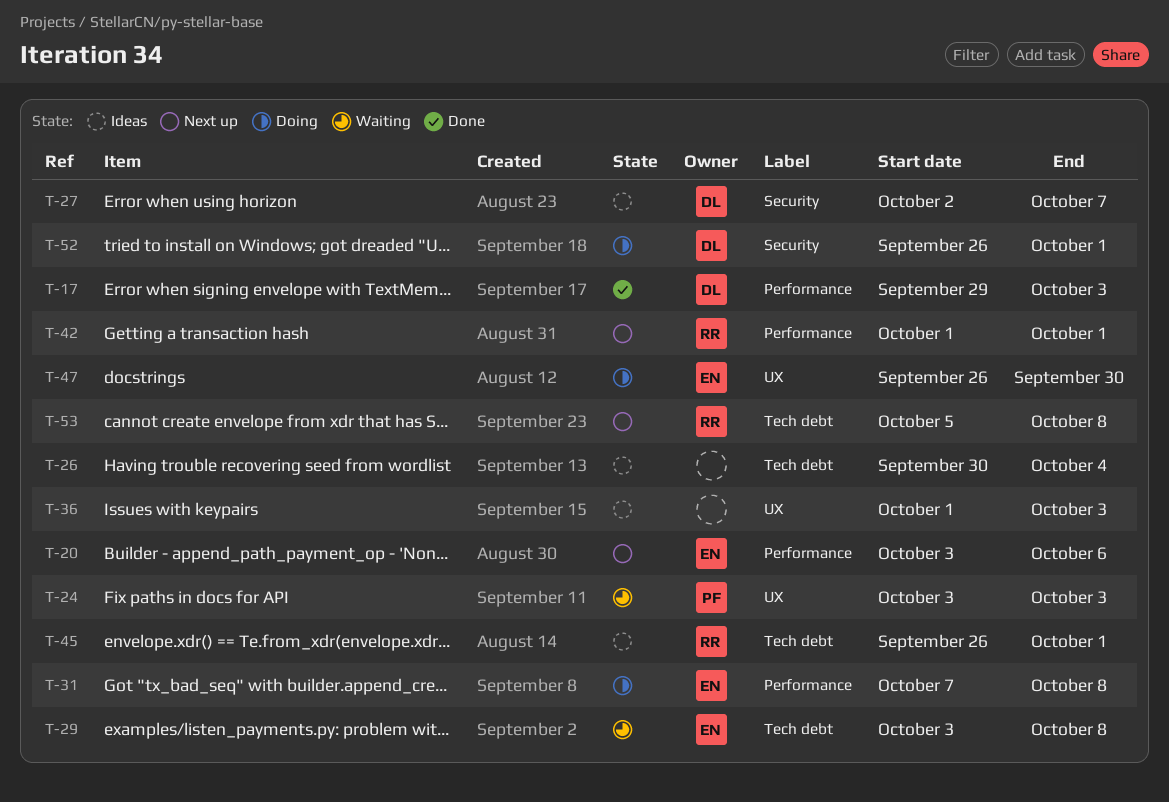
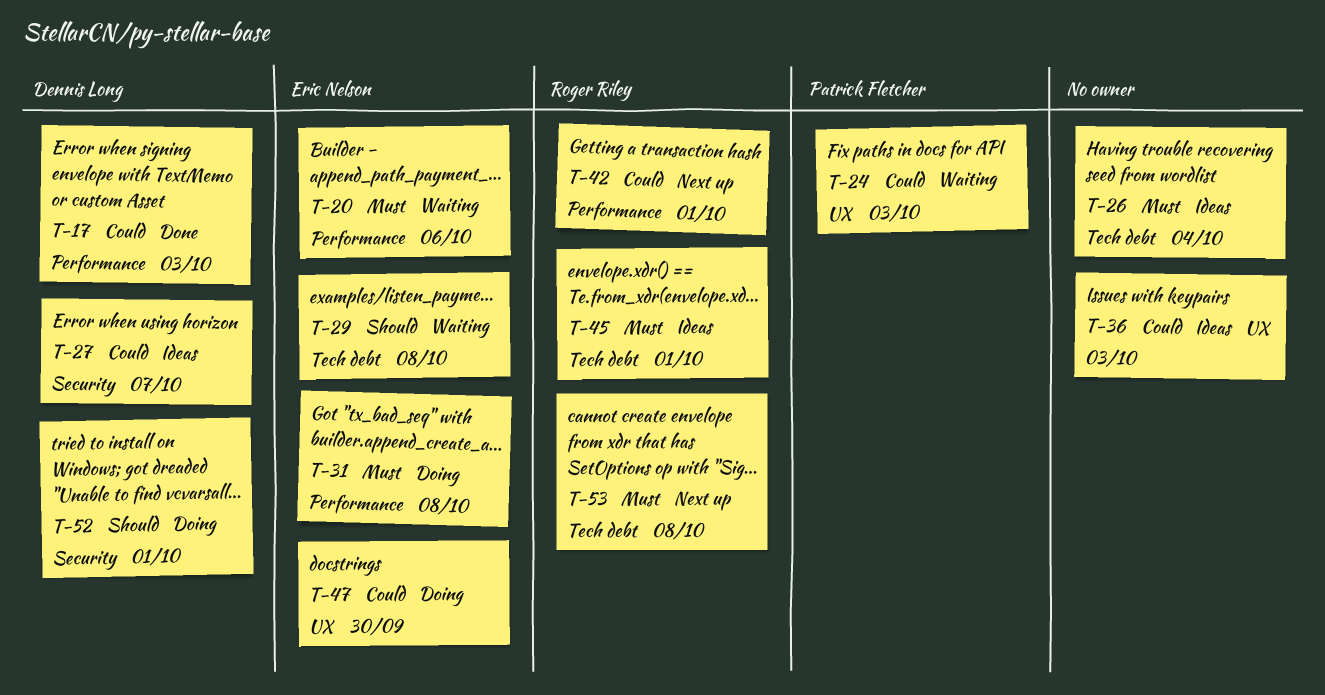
T-20, status: Next up -> Waiting

